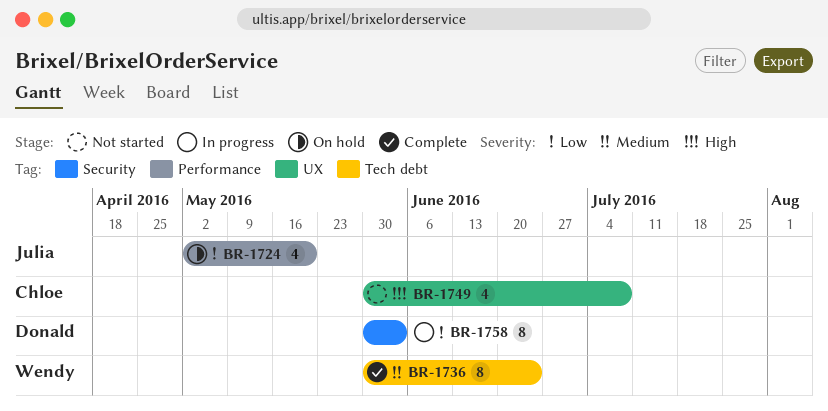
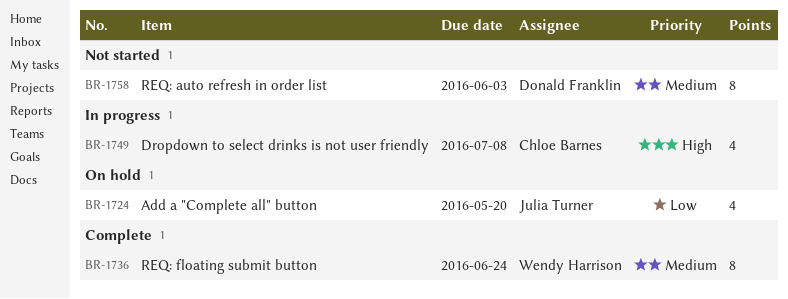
BR-1749, status: Not started -> In progress
BR-1758, status: In progress -> Not started
BR-1758, priority: Low -> Medium

